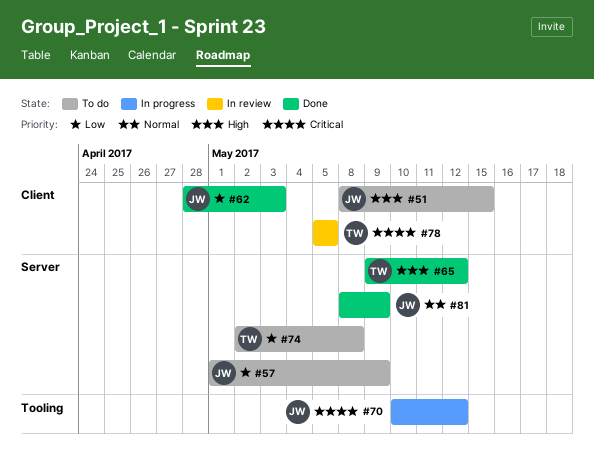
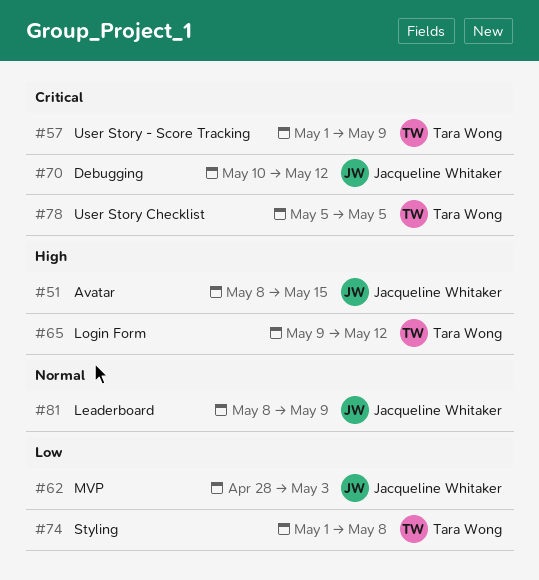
#57, owner: Jacqueline Whitaker -> Tara Wong
#57, priority: Low -> Critical
#74, start: May 2 -> May 1

